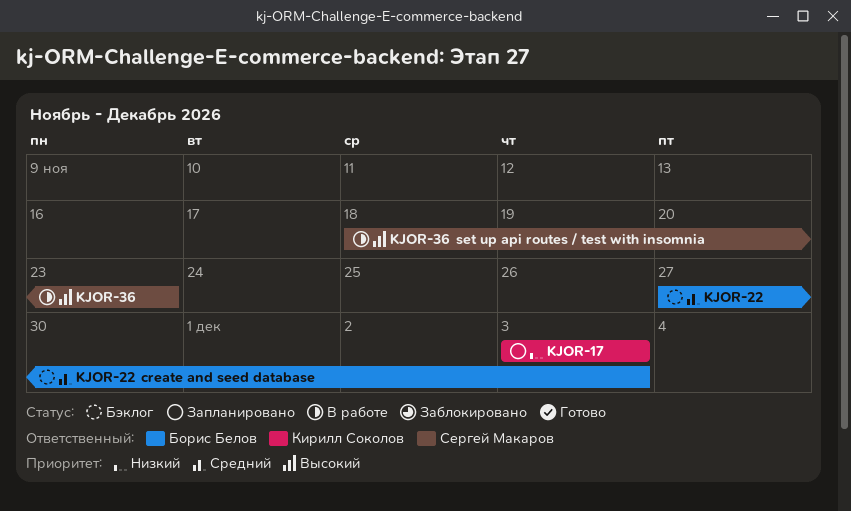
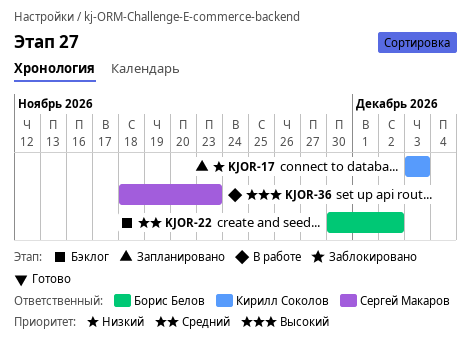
KJOR-22, start: Nov 27 -> Nov 30
KJOR-22, due: Dec 3 -> Dec 2

